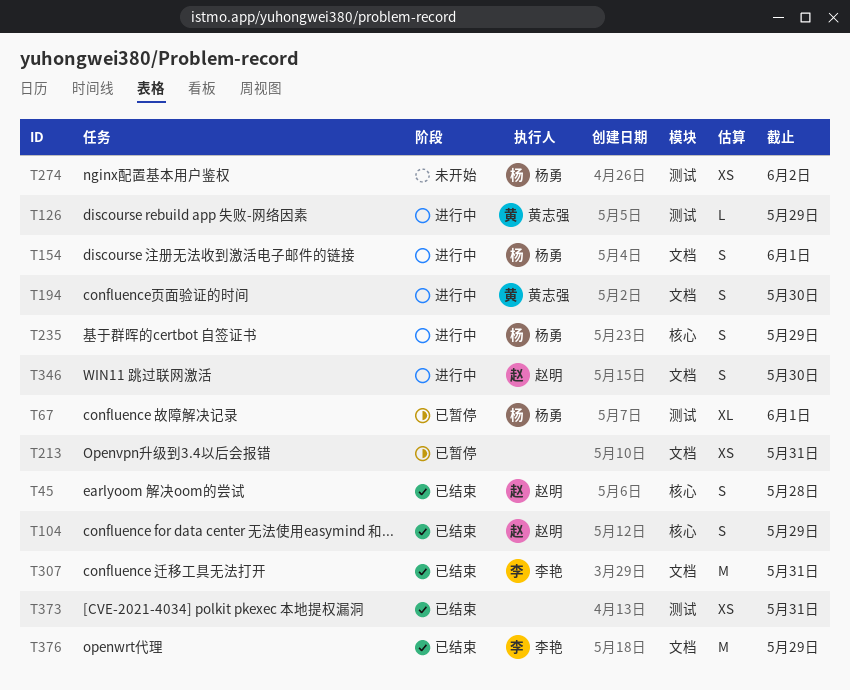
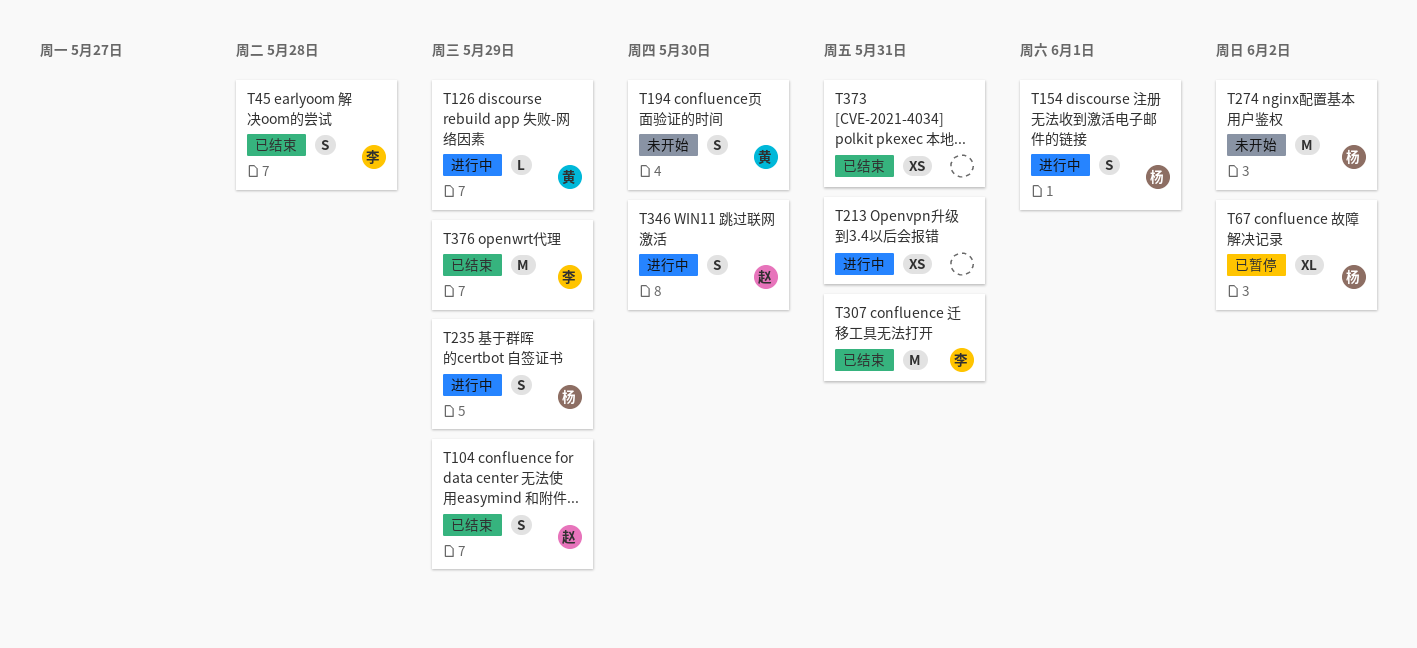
T45, owner: 赵明 -> 李艳
T67, due: Jun 1 -> Jun 2
T194, status: 进行中 -> 未开始
T213, status: 已暂停 -> 进行中
T274, estimate: XS -> M

